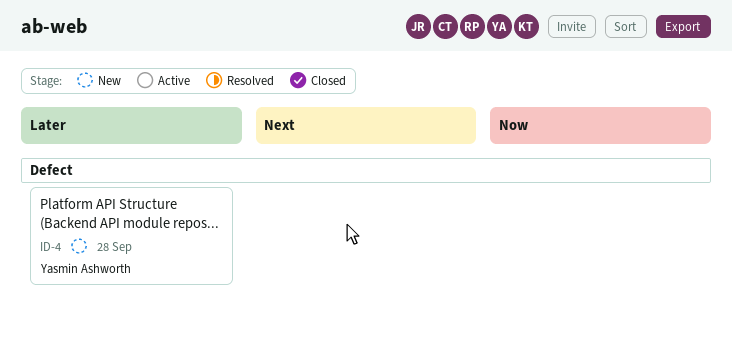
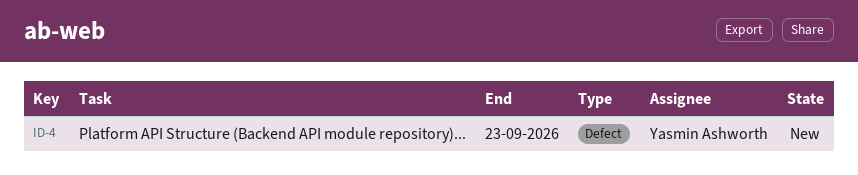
ID-4, due: Sep 28 -> Sep 23

